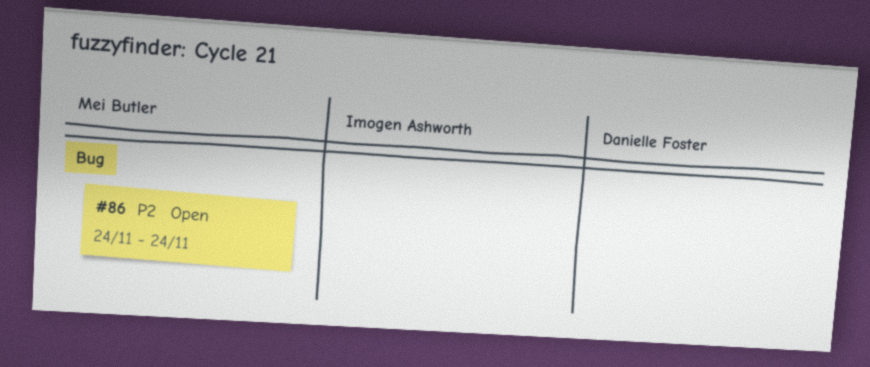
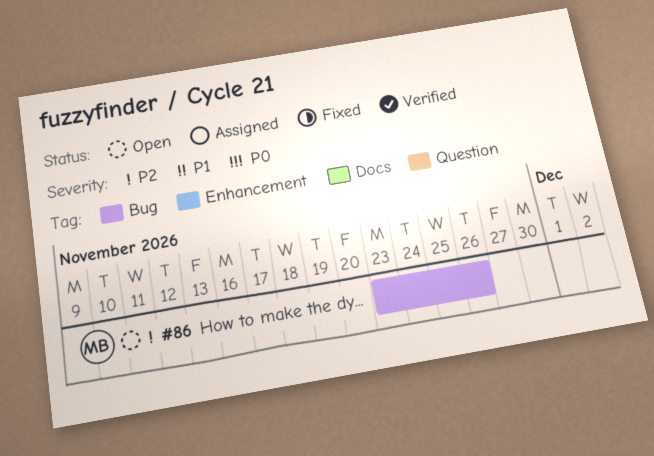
#86, start: Nov 24 -> Nov 23
#86, due: Nov 24 -> Nov 26

